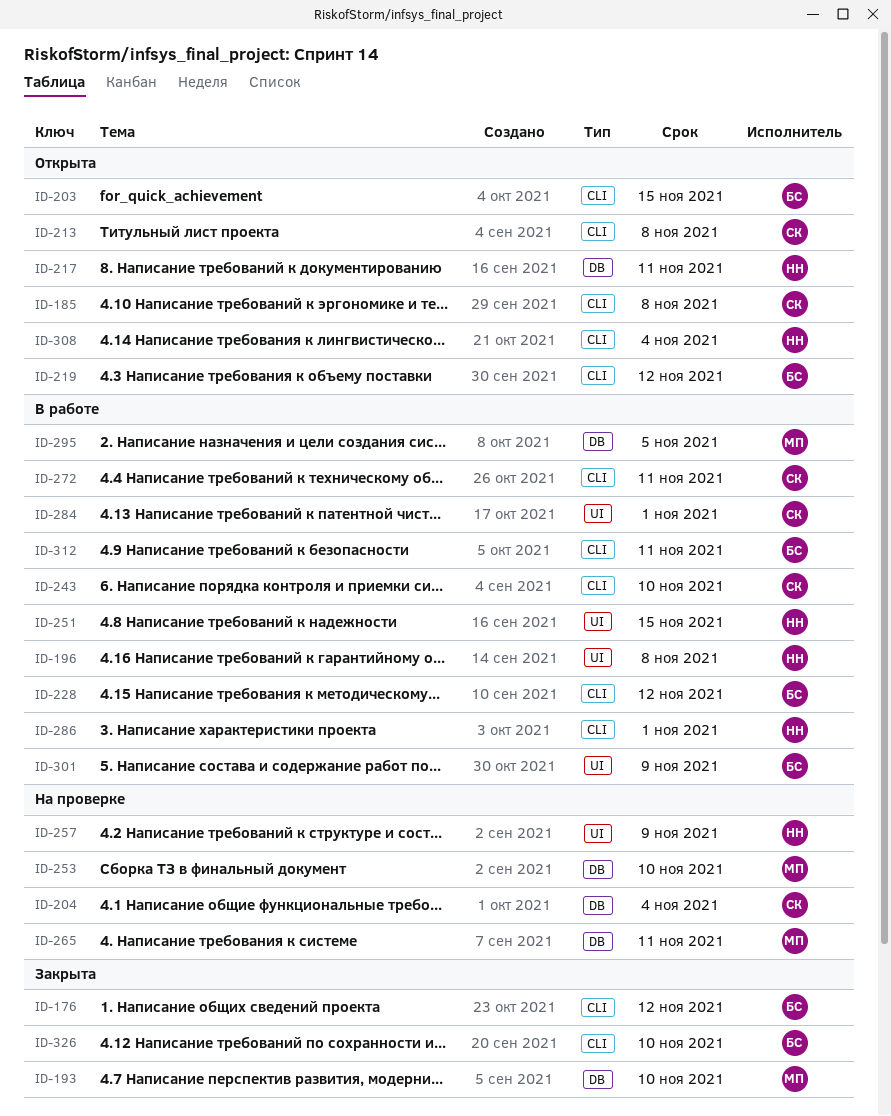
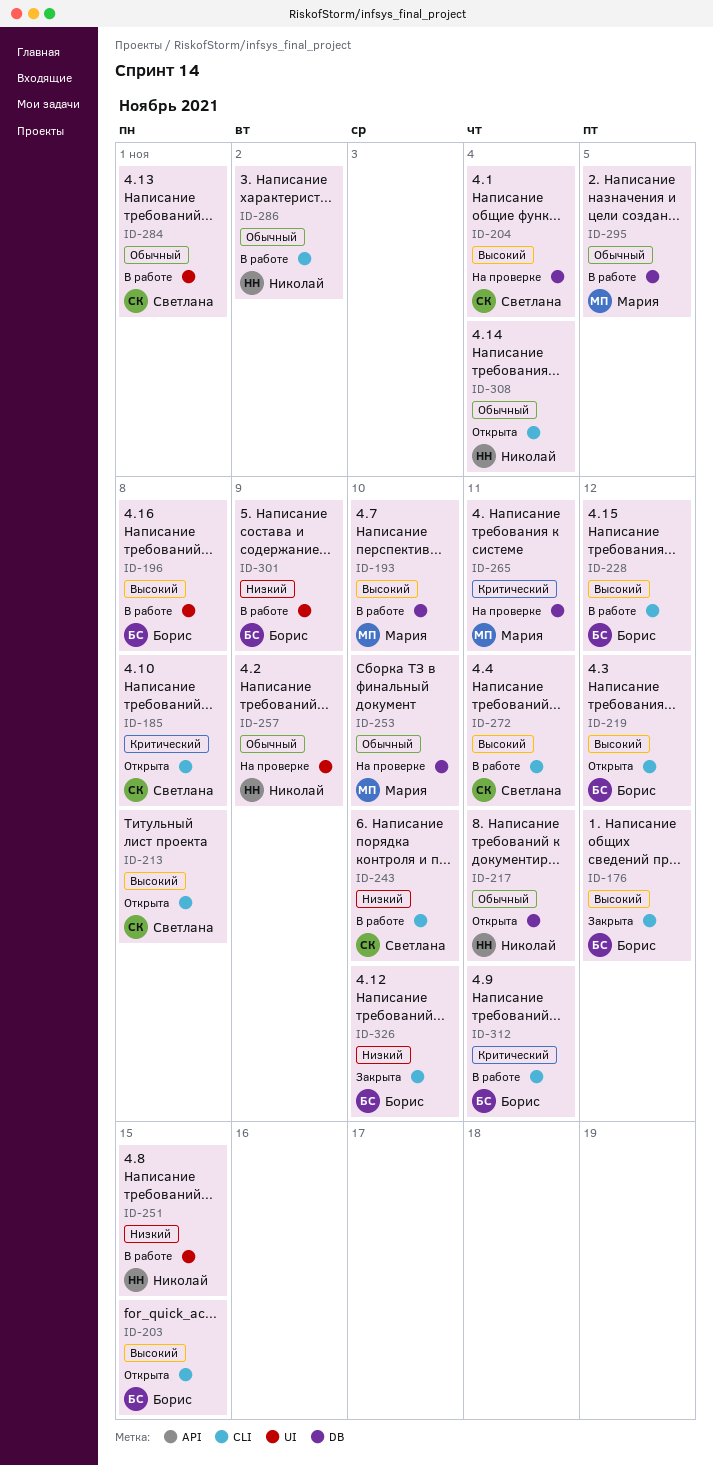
ID-193, status: Закрыта -> В работе
ID-196, owner: Николай -> Борис
ID-286, due: Nov 1 -> Nov 2

